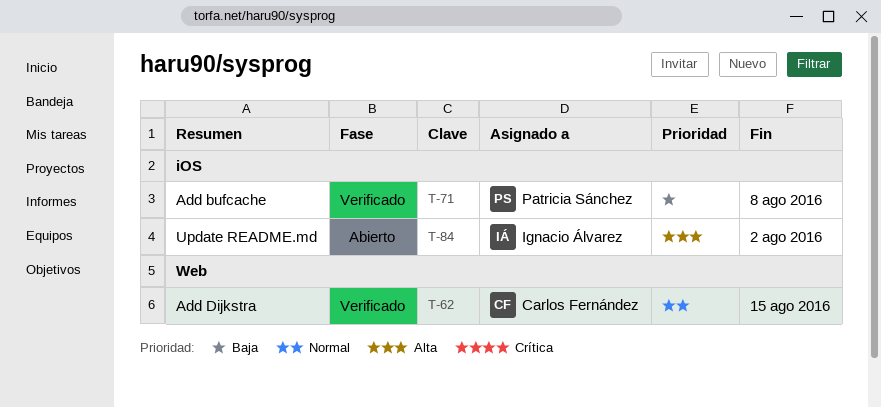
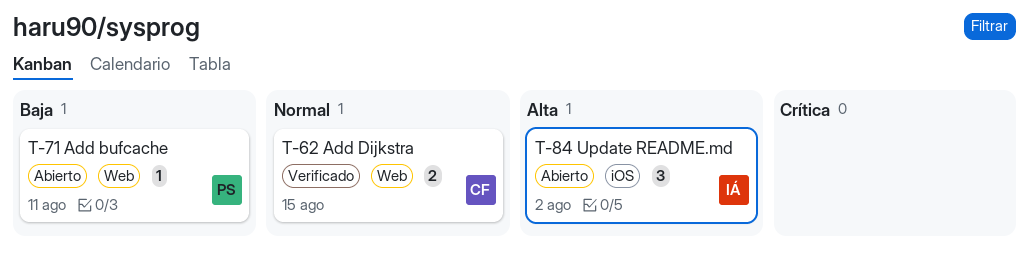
T-71, status: Verificado -> Abierto
T-71, label: iOS -> Web
T-71, due: Aug 8 -> Aug 11

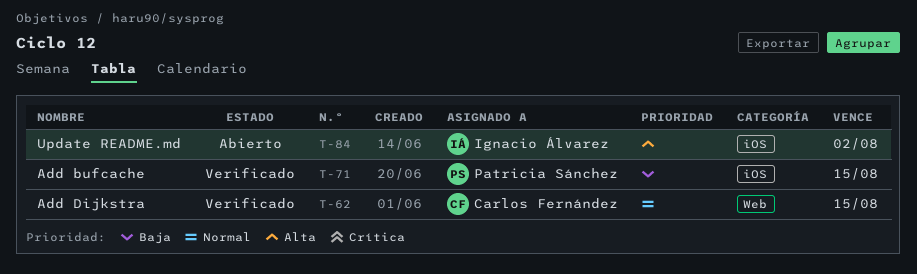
T-71, status: Abierto -> Verificado
T-71, label: Web -> iOS
T-71, due: Aug 11 -> Aug 15

